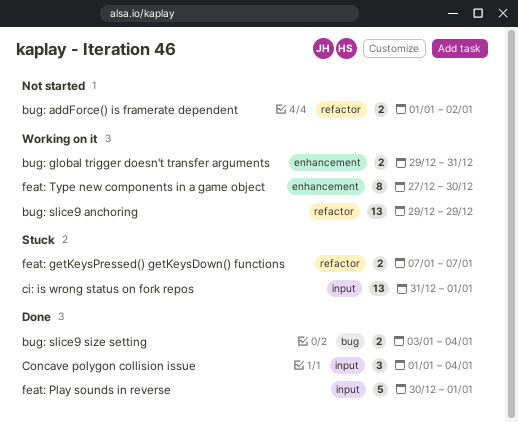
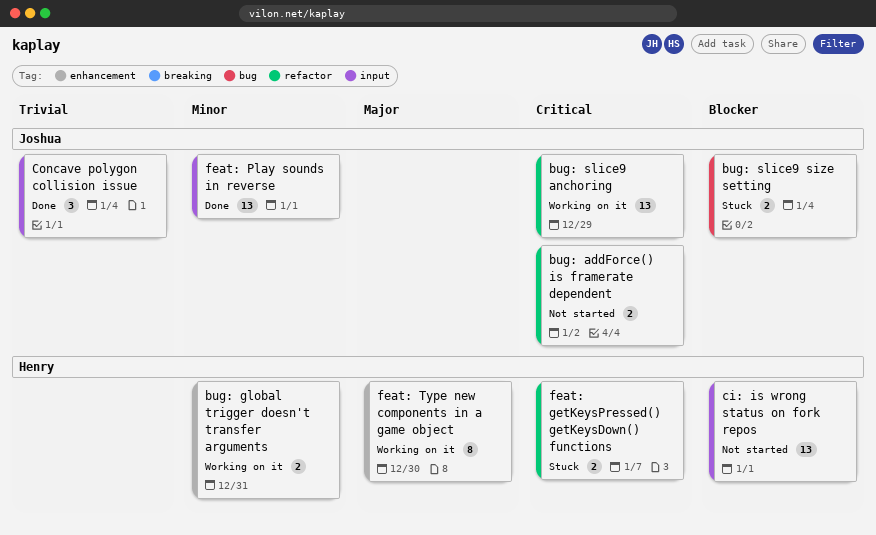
bug: slice9 size setting, status: Done -> Stuck
ci: is wrong status on fork repos, status: Stuck -> Not started
feat: Play sounds in reverse, estimate: 5 -> 13

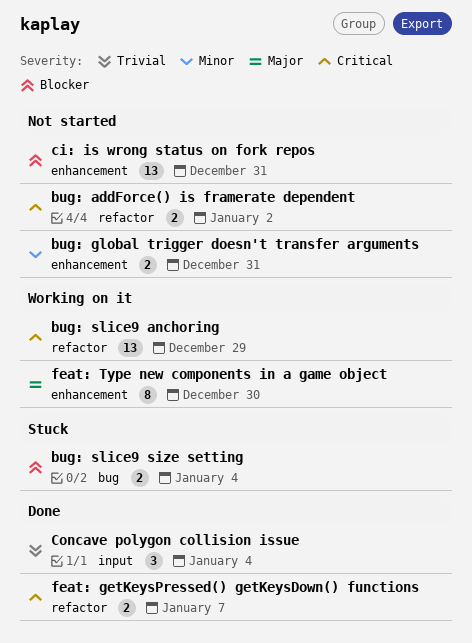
bug: global trigger doesn't transfer arguments, status: Working on it -> Not started
ci: is wrong status on fork repos, label: input -> enhancement
ci: is wrong status on fork repos, due: Jan 1 -> Dec 31
feat: getKeysPressed() getKeysDown() functions, status: Stuck -> Done
feat: Play sounds in reverse: present -> none

